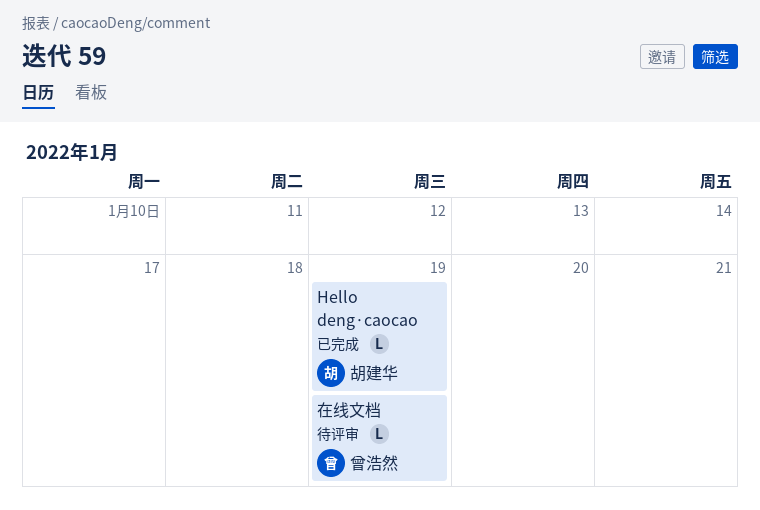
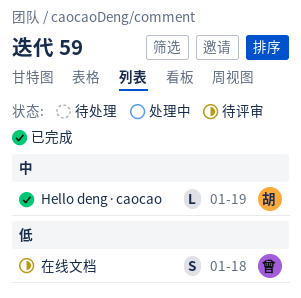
在线文档, estimate: L -> S
在线文档, due: Jan 19 -> Jan 18

